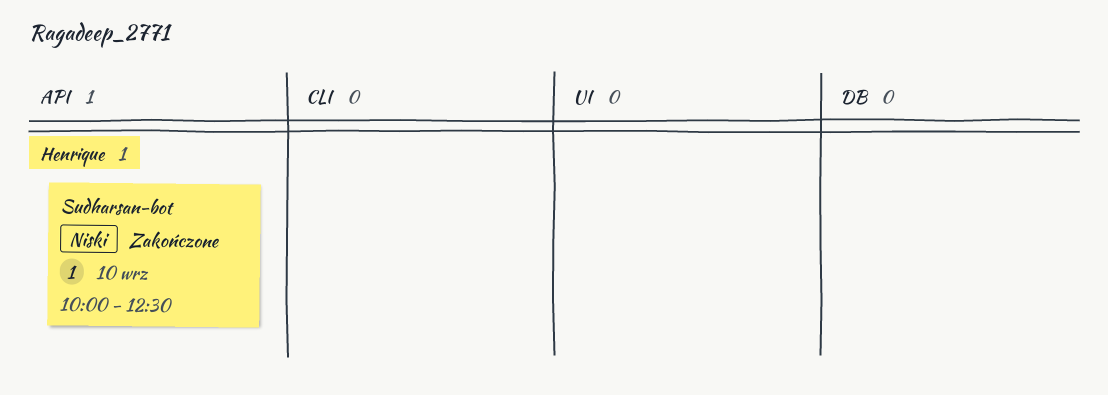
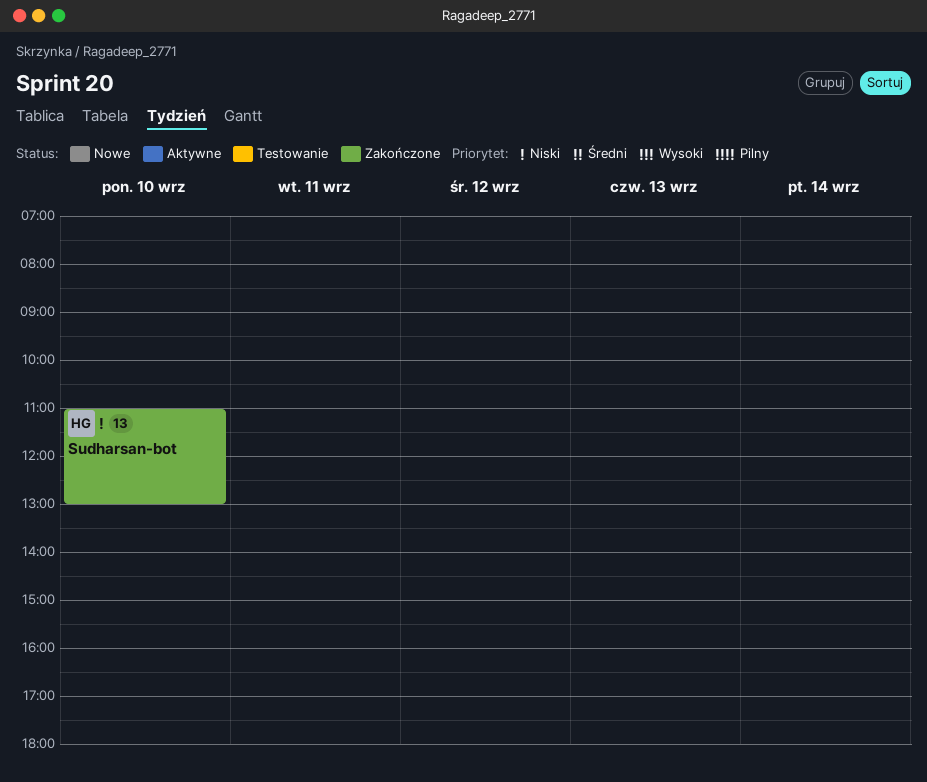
Sudharsan-bot, estimate: 1 -> 13
Sudharsan-bot, begins: 10:00 -> 11:00
Sudharsan-bot, ends: 12:30 -> 13:00

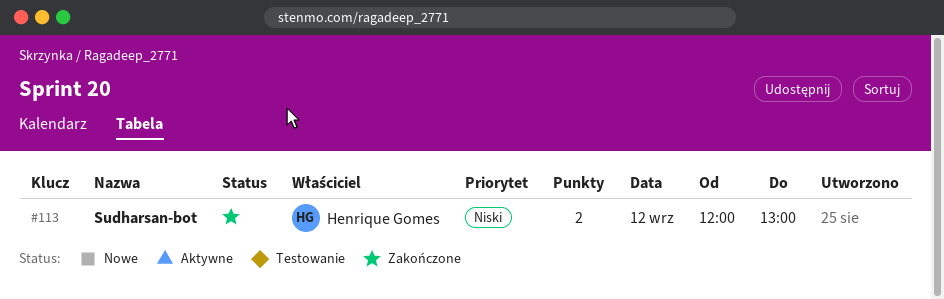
Sudharsan-bot, estimate: 13 -> 2
Sudharsan-bot, day: Sep 10 -> Sep 12
Sudharsan-bot, begins: 11:00 -> 12:00

